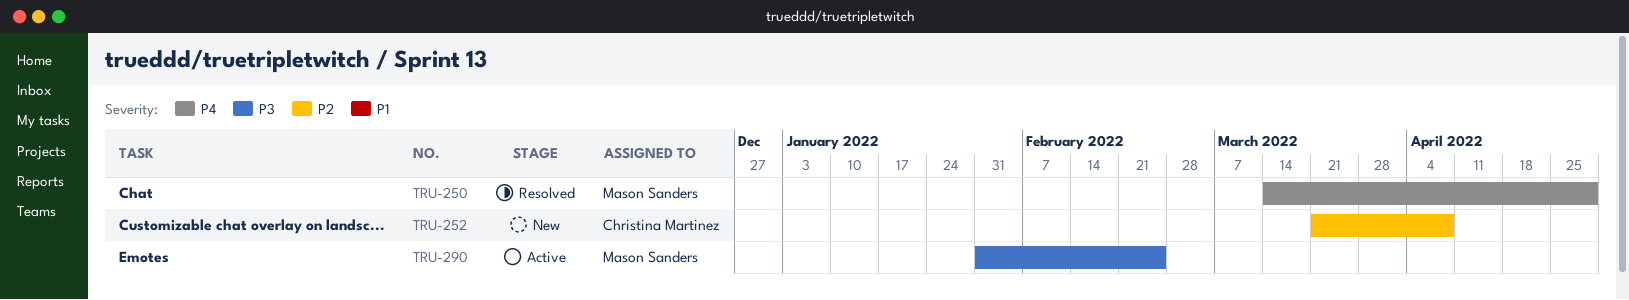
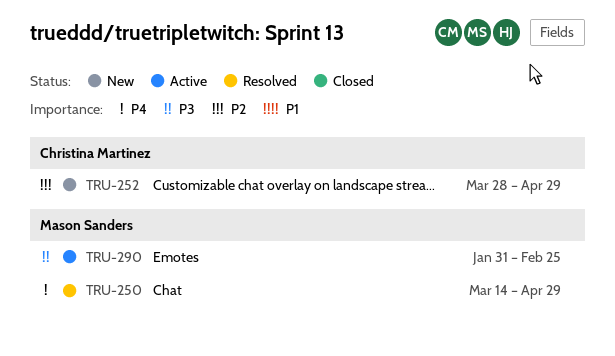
TRU-252, start: Mar 21 -> Mar 28
TRU-252, due: Apr 8 -> Apr 29

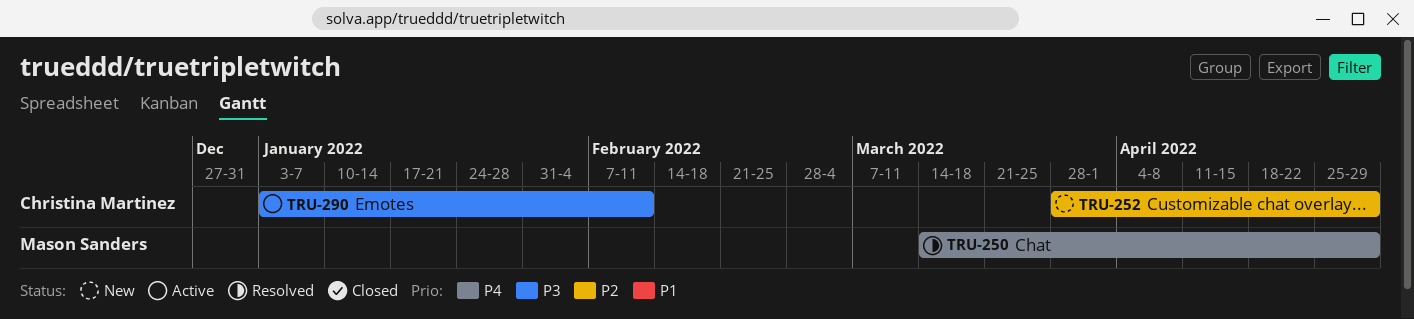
TRU-290, owner: Mason Sanders -> Christina Martinez
TRU-290, start: Jan 31 -> Jan 3
TRU-290, due: Feb 25 -> Feb 11

